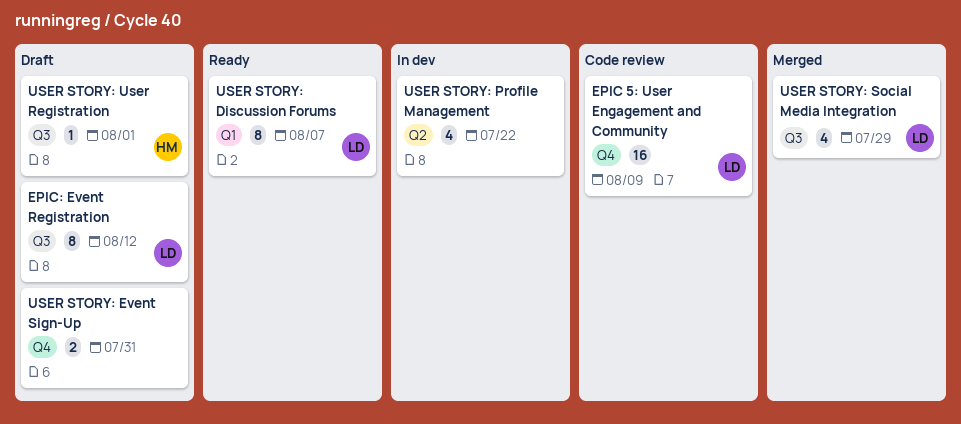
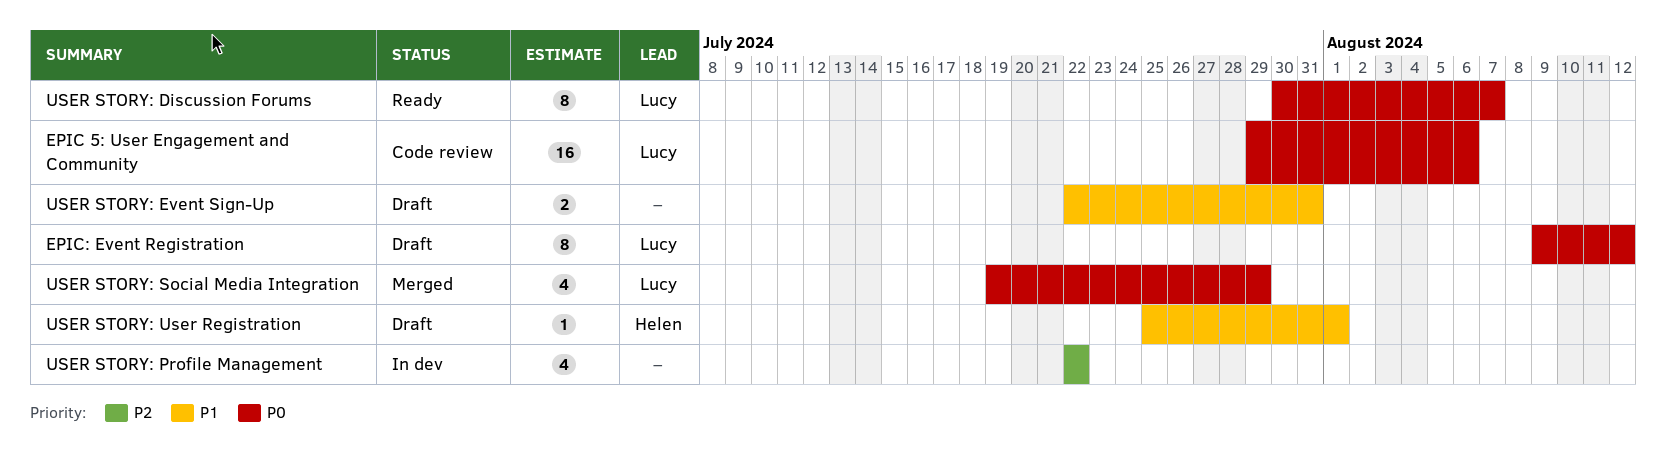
EPIC 5: User Engagement and Community, due: Aug 9 -> Aug 6

